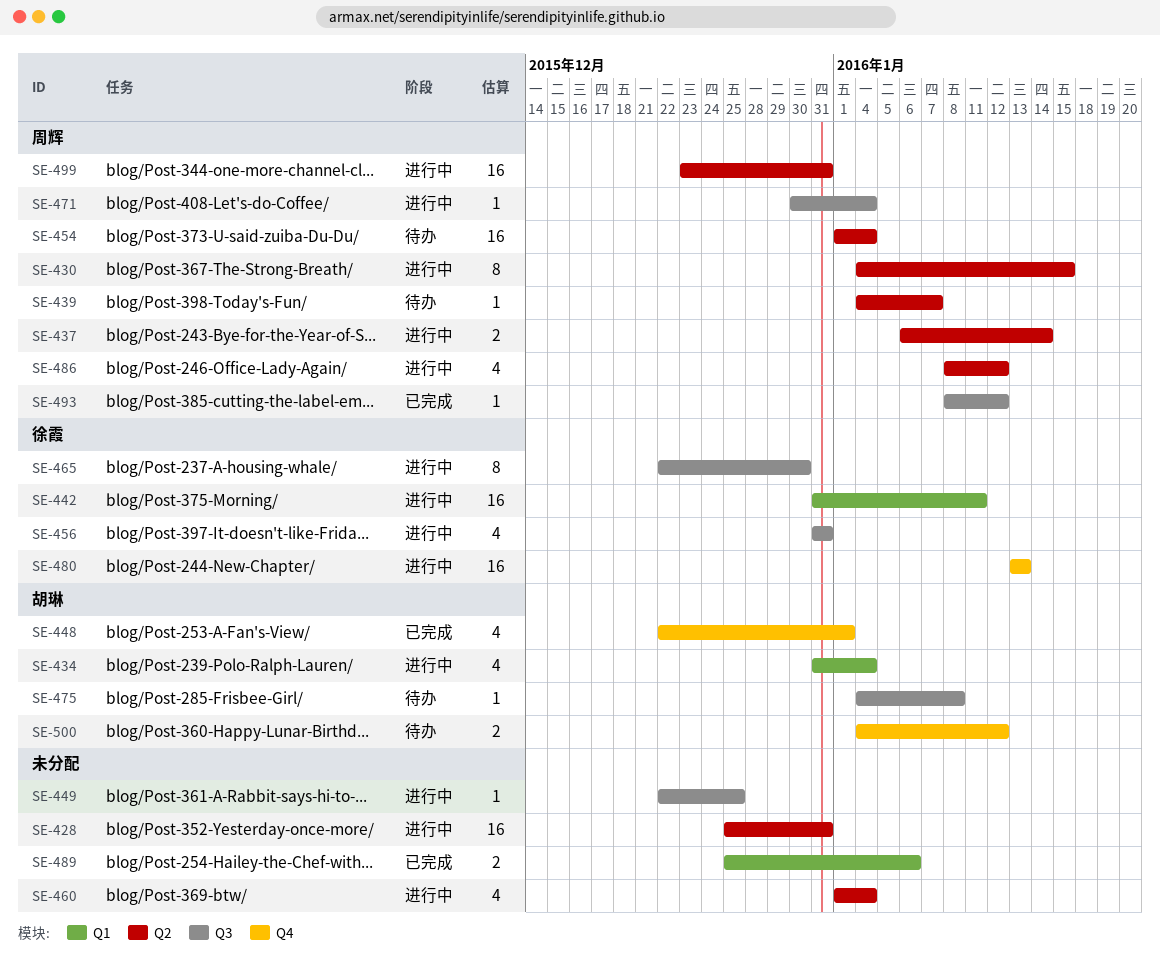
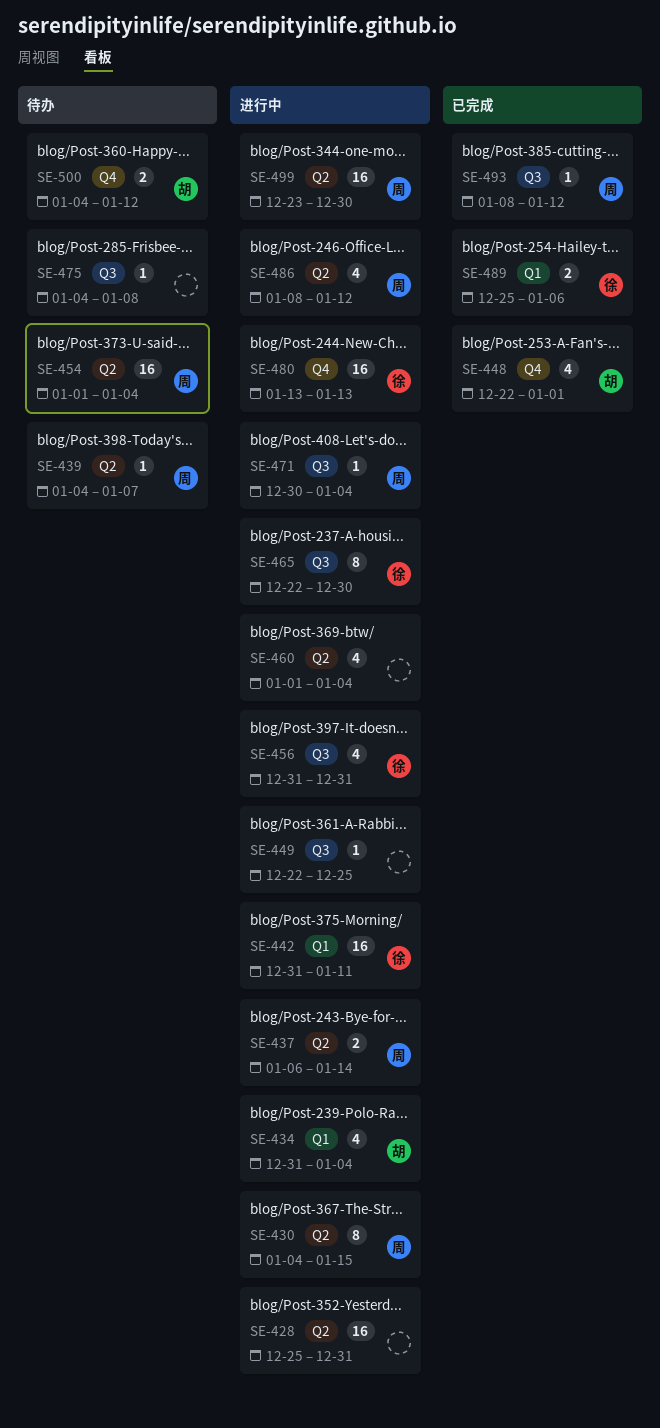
SE-475, owner: 胡琳 -> none
SE-489, owner: none -> 徐霞
SE-499, due: Dec 31 -> Dec 30

